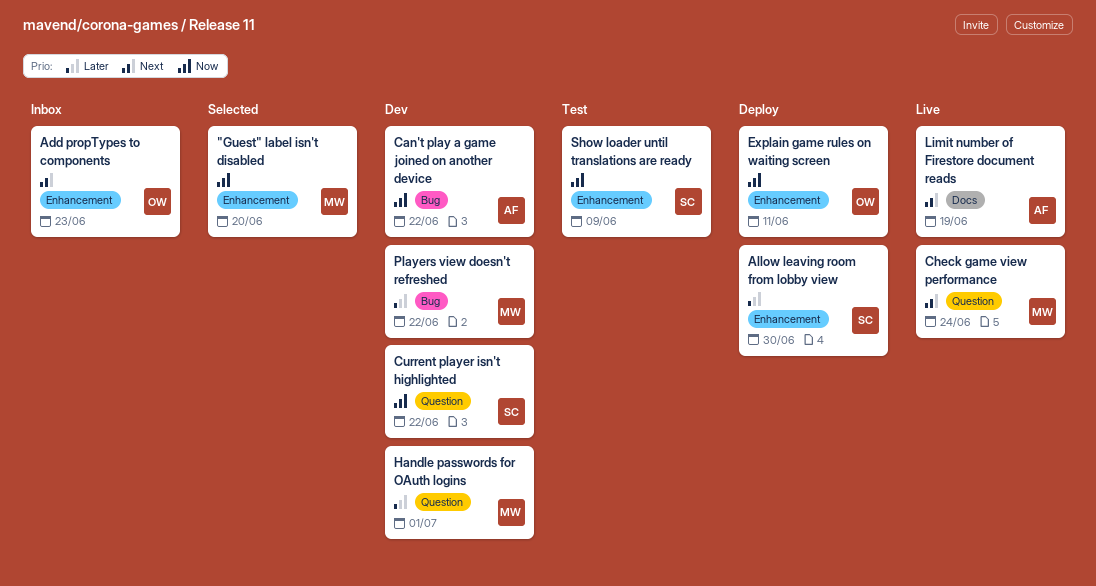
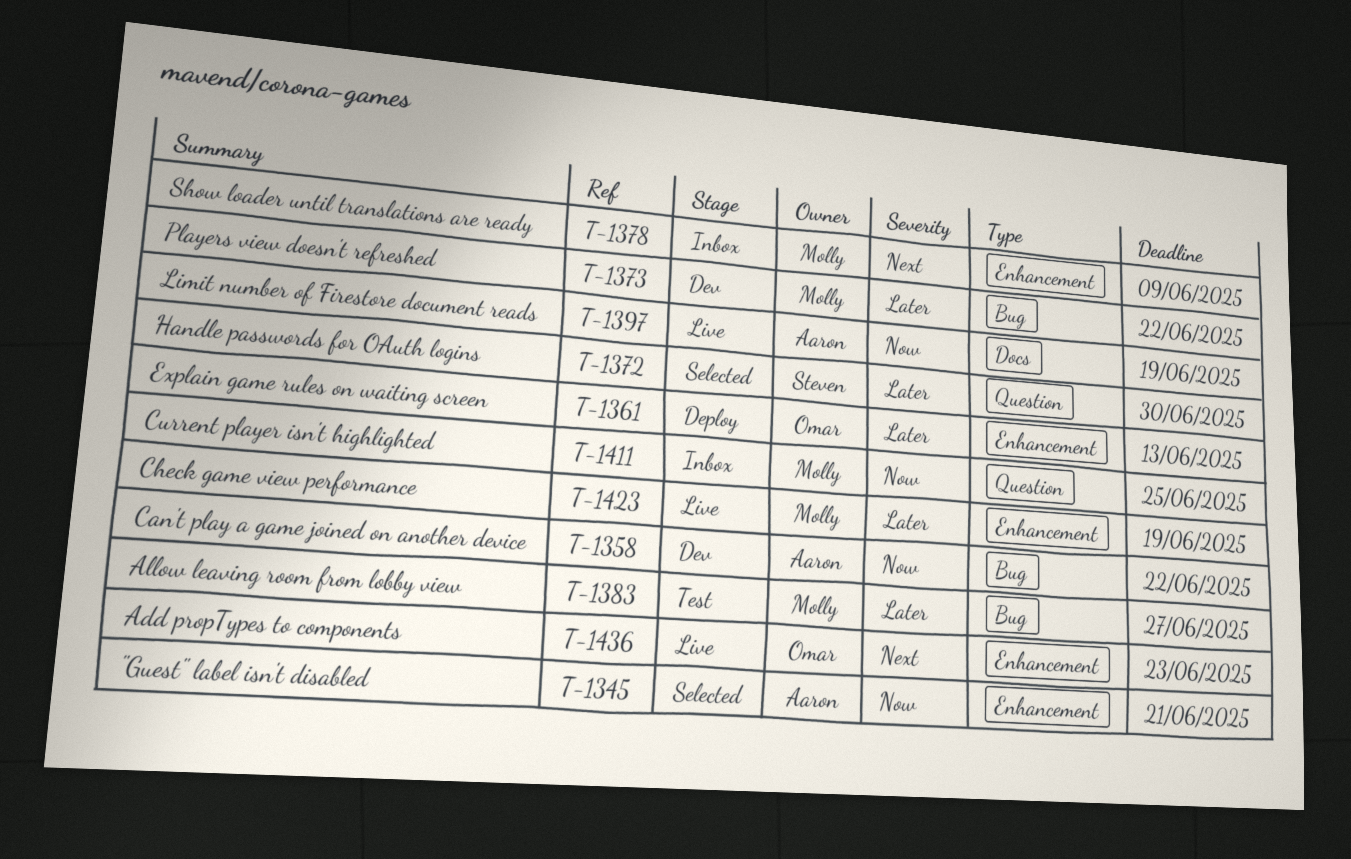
"Guest" label isn't disabled, owner: Molly -> Aaron
"Guest" label isn't disabled, due: Jun 20 -> Jun 21
Add propTypes to components, status: Inbox -> Live
Allow leaving room from lobby view, status: Deploy -> Test
Allow leaving room from lobby view, owner: Steven -> Molly
Allow leaving room from lobby view, label: Enhancement -> Bug
Allow leaving room from lobby view, due: Jun 30 -> Jun 27
Check game view performance, priority: Next -> Later
Check game view performance, label: Question -> Enhancement
Check game view performance, due: Jun 24 -> Jun 19
Current player isn't highlighted, status: Dev -> Inbox
Current player isn't highlighted, owner: Steven -> Molly
Current player isn't highlighted, due: Jun 22 -> Jun 25
Explain game rules on waiting screen, priority: Now -> Later
Explain game rules on waiting screen, due: Jun 11 -> Jun 13
Handle passwords for OAuth logins, status: Dev -> Selected
Handle passwords for OAuth logins, owner: Molly -> Steven
Handle passwords for OAuth logins, due: Jul 1 -> Jun 30
Limit number of Firestore document reads, priority: Next -> Now
Show loader until translations are ready, status: Test -> Inbox
Show loader until translations are ready, owner: Steven -> Molly
Show loader until translations are ready, priority: Now -> Next

